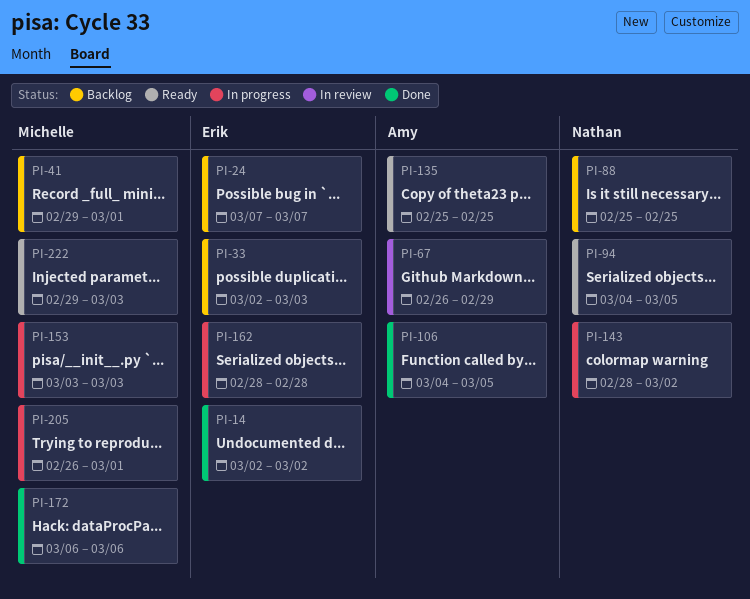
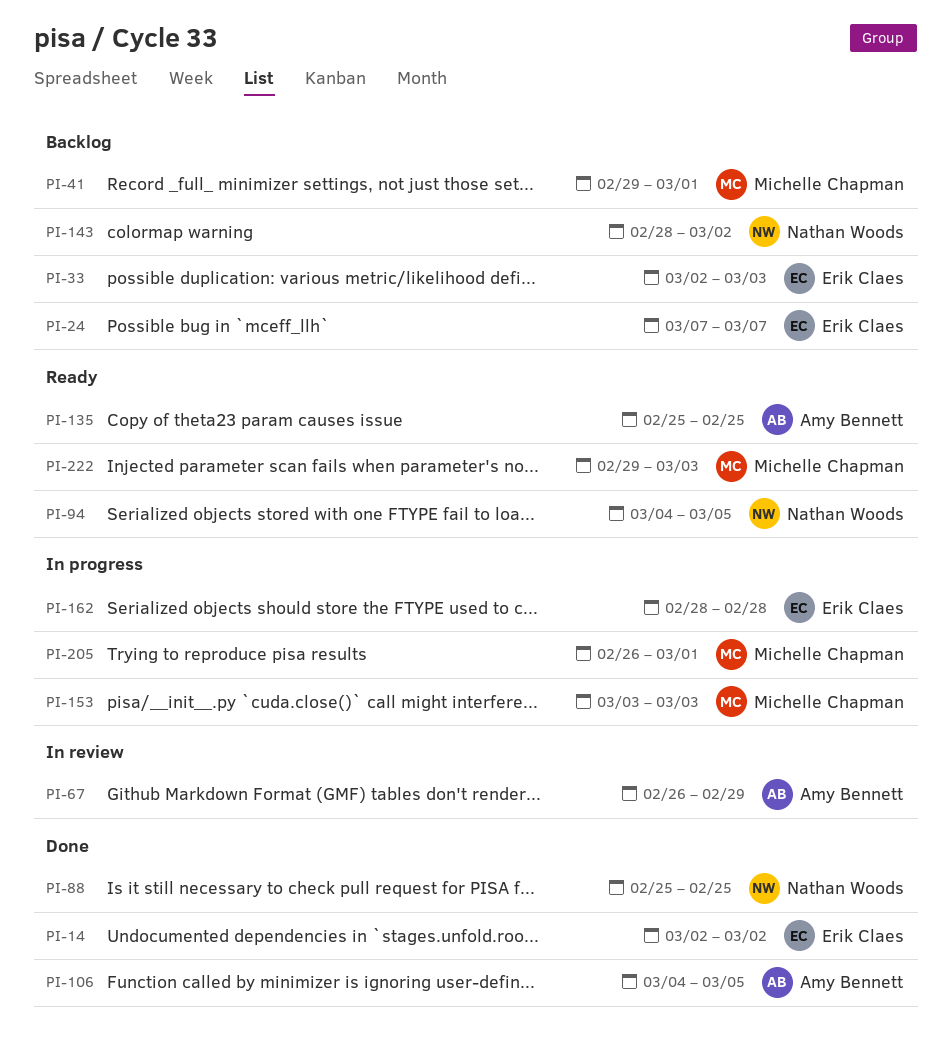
PI-88, status: Backlog -> Done
PI-143, status: In progress -> Backlog
PI-172: present -> none

